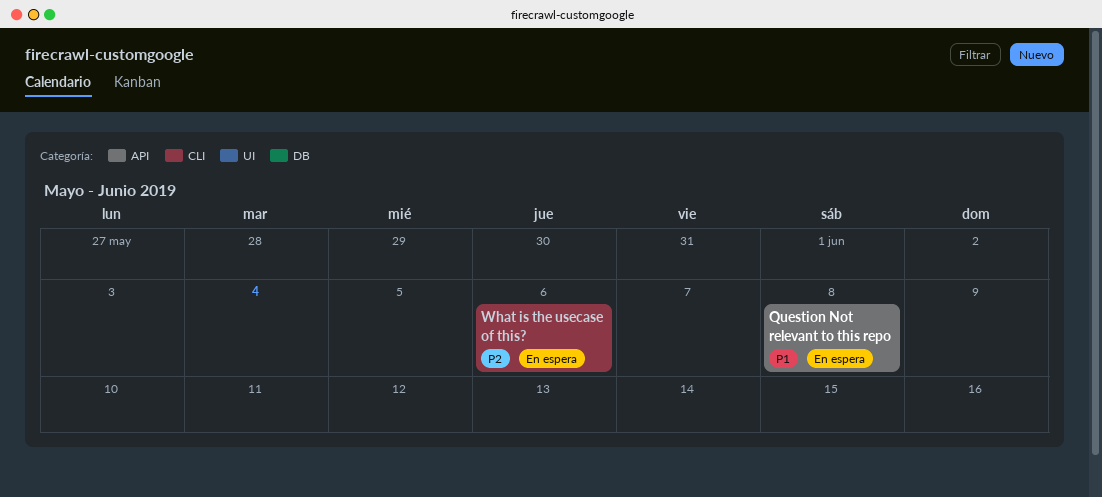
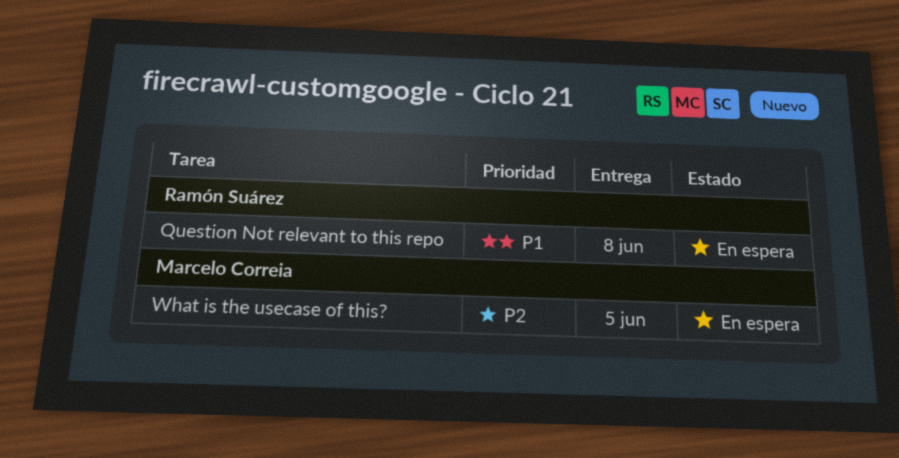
What is the usecase of this?, due: Jun 6 -> Jun 5

